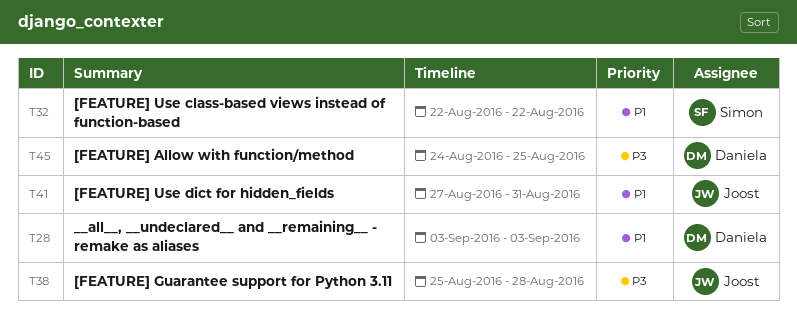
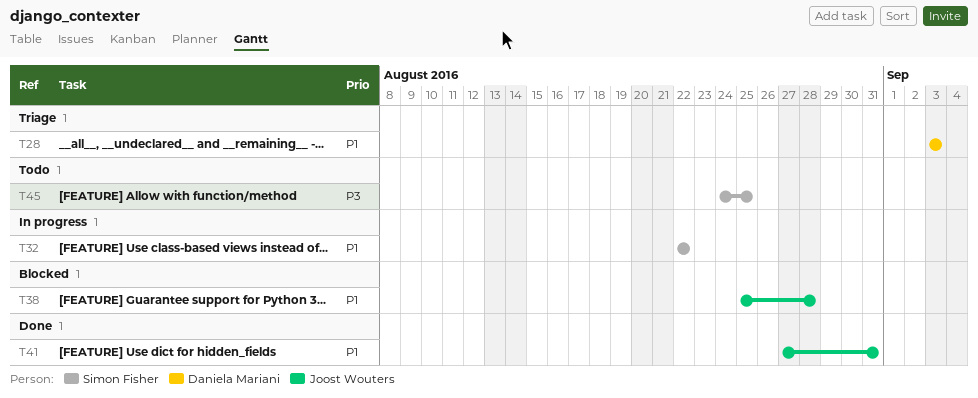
T38, priority: P3 -> P1
T45, owner: Daniela Mariani -> Simon Fisher

